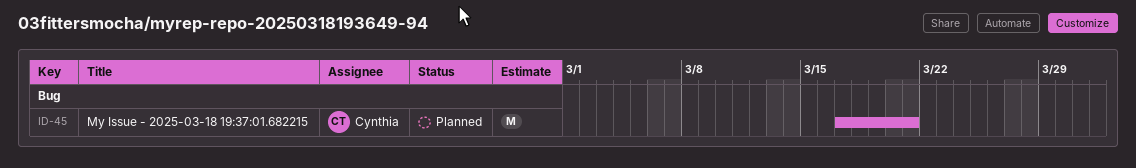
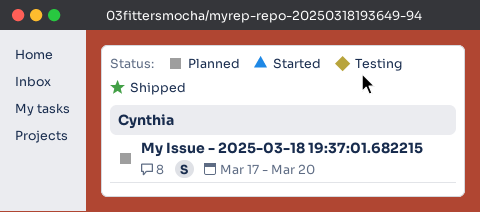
My Issue - 2025-03-18 19:37:01.682215, estimate: M -> S
My Issue - 2025-03-18 19:37:01.682215, due: Mar 21 -> Mar 20

